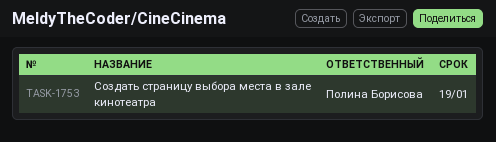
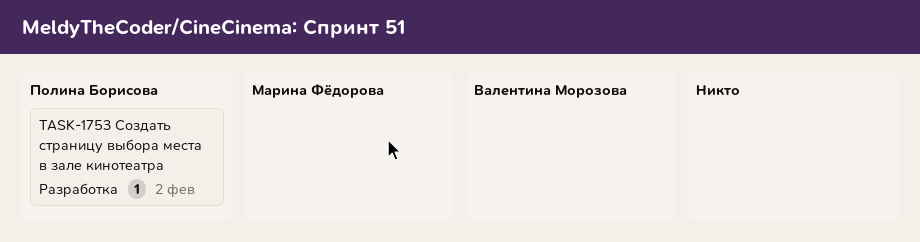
TASK-1753, due: Jan 19 -> Feb 2

